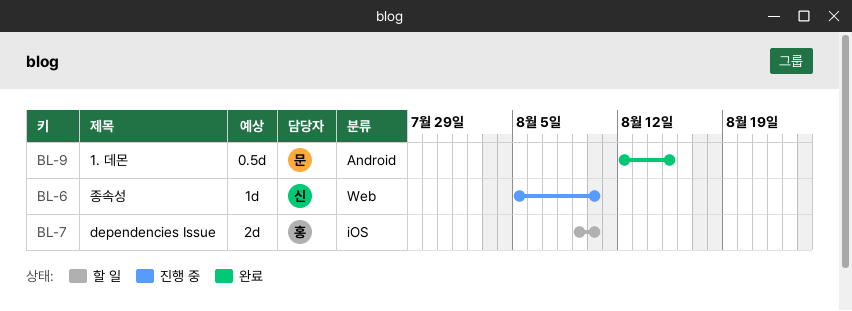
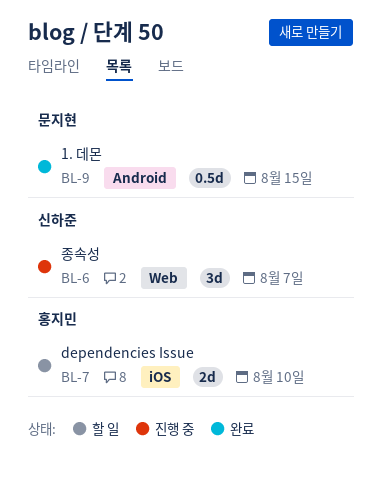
BL-6, estimate: 1d -> 3d
BL-6, due: Aug 10 -> Aug 7

